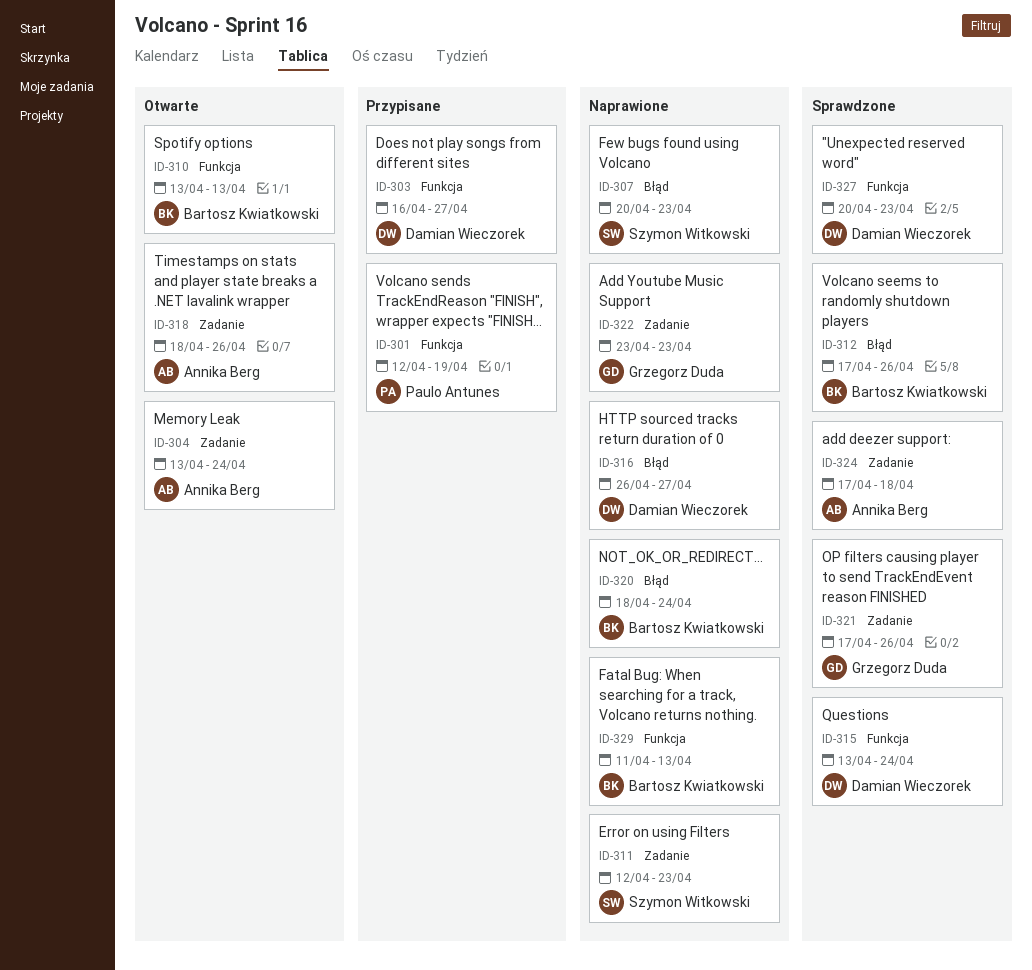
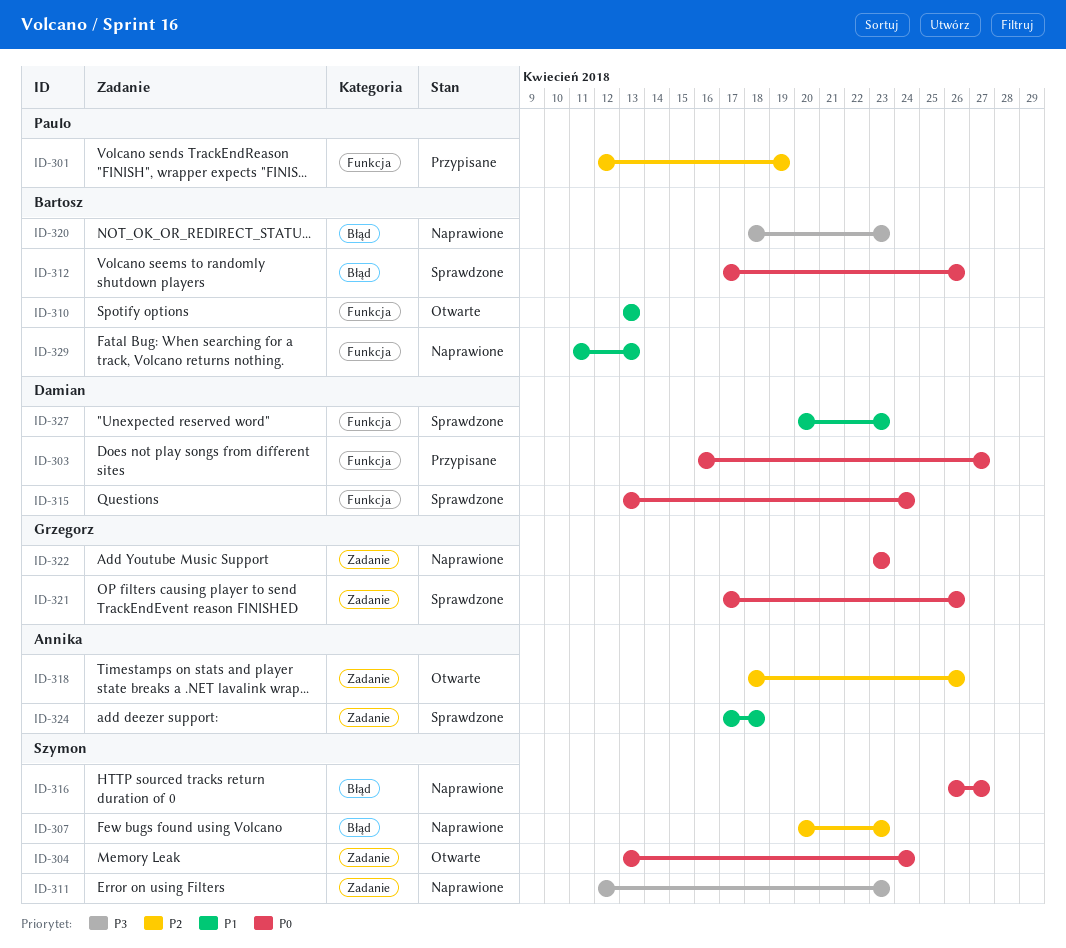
ID-304, owner: Annika Berg -> Szymon Witkowski
ID-316, owner: Damian Wieczorek -> Szymon Witkowski
ID-320, due: Apr 24 -> Apr 23

